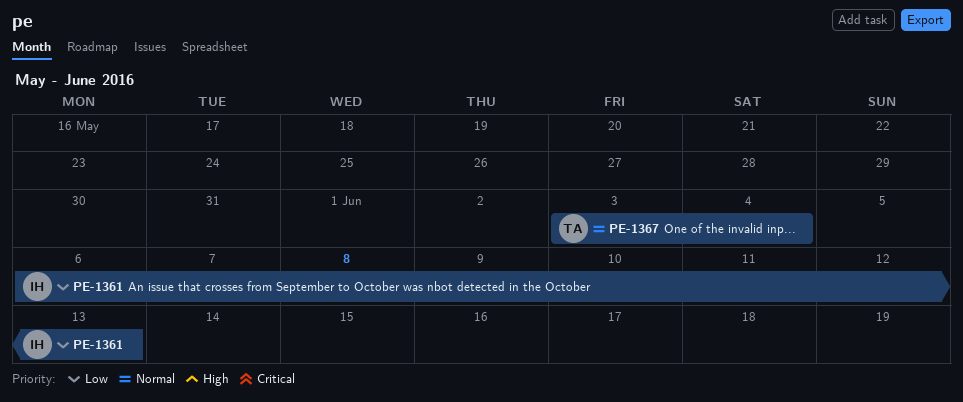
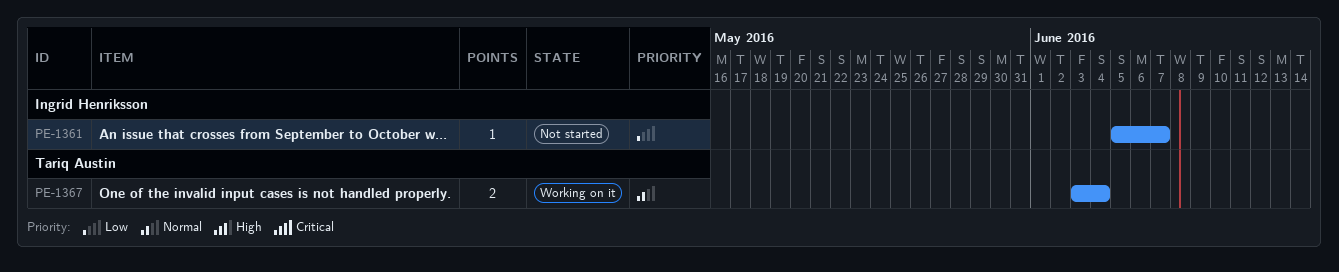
PE-1361, start: Jun 6 -> Jun 5
PE-1361, due: Jun 13 -> Jun 7

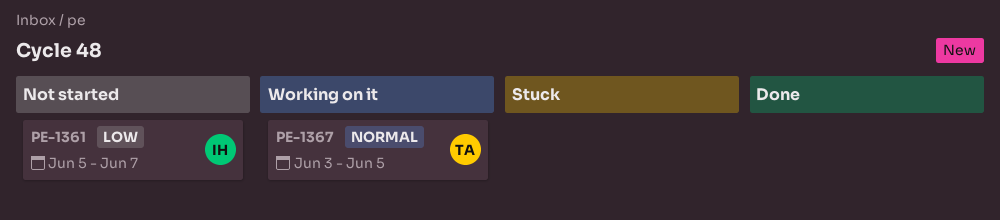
PE-1367, due: Jun 4 -> Jun 5

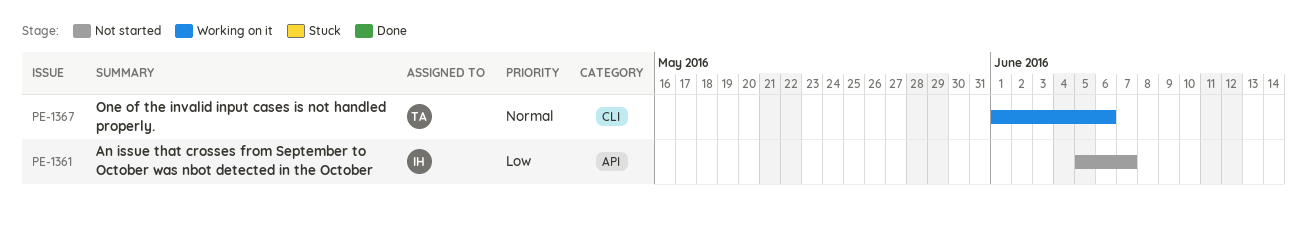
PE-1367, start: Jun 3 -> Jun 1
PE-1367, due: Jun 5 -> Jun 6

